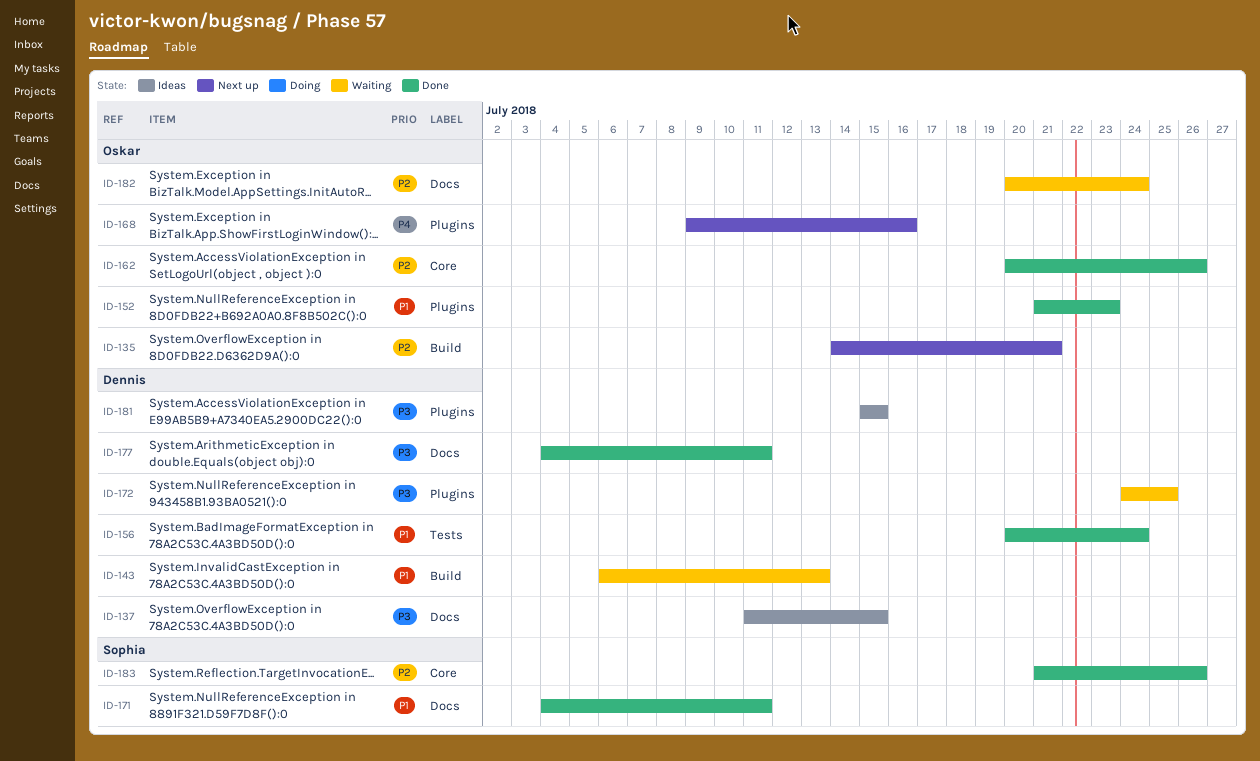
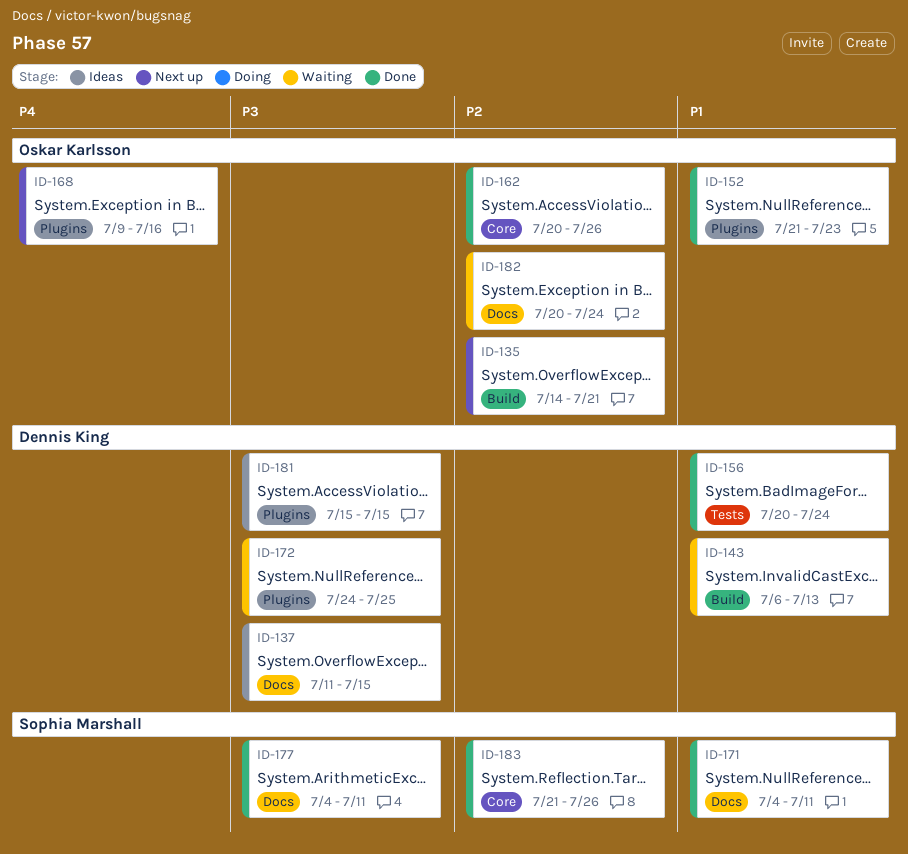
ID-177, owner: Dennis King -> Sophia Marshall

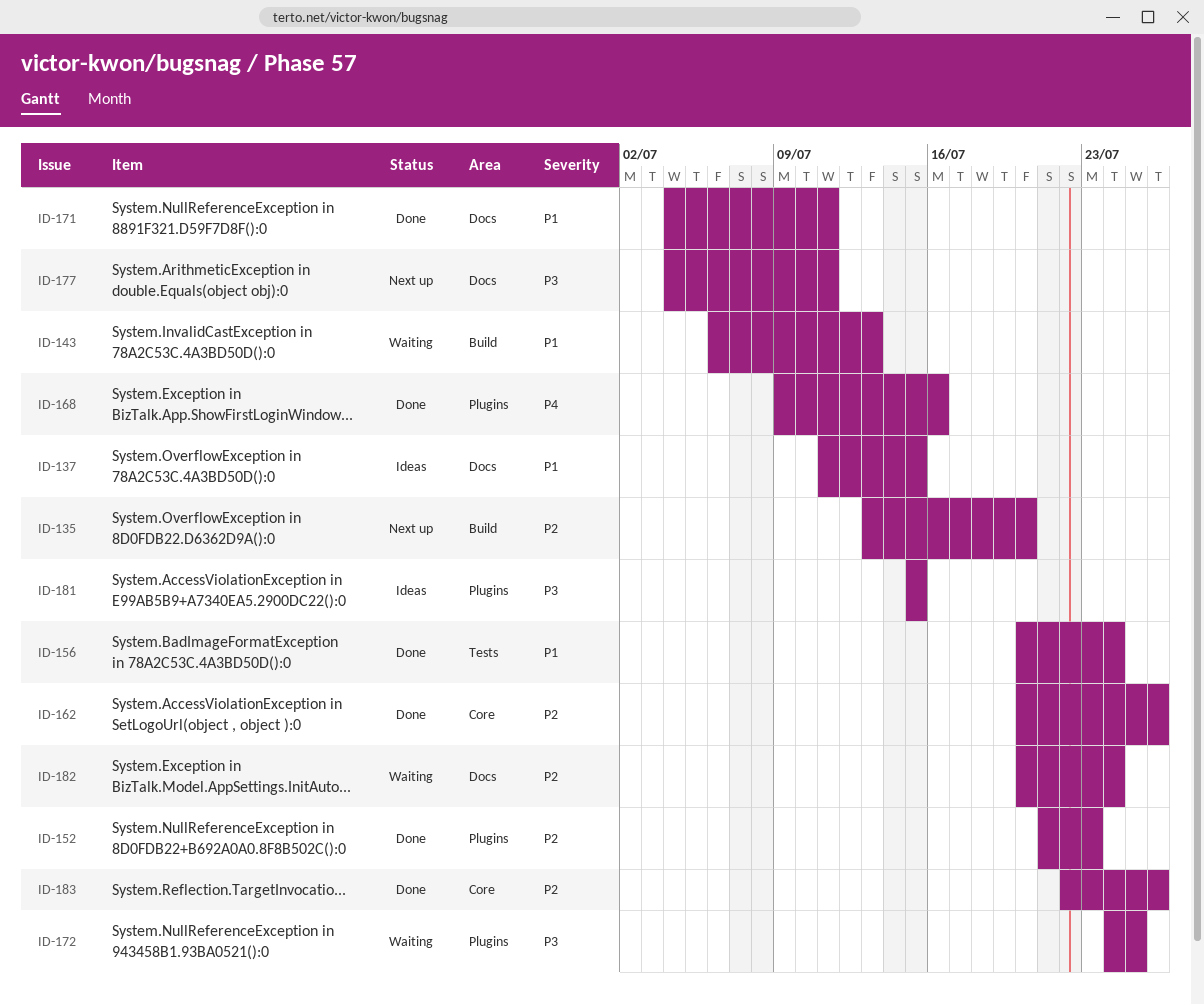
ID-135, start: Jul 14 -> Jul 13
ID-135, due: Jul 21 -> Jul 20
ID-137, priority: P3 -> P1
ID-152, priority: P1 -> P2
ID-168, status: Next up -> Done
ID-177, status: Done -> Next up
ID-183, start: Jul 21 -> Jul 22

